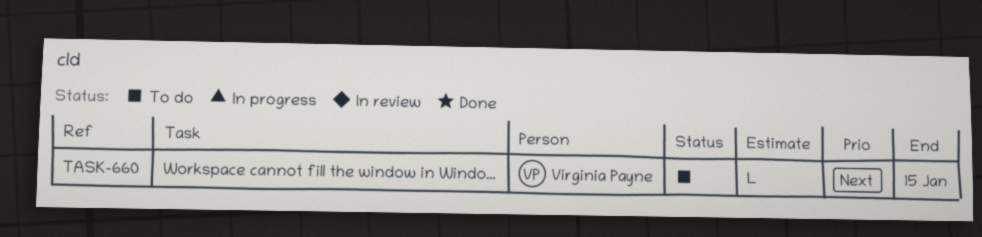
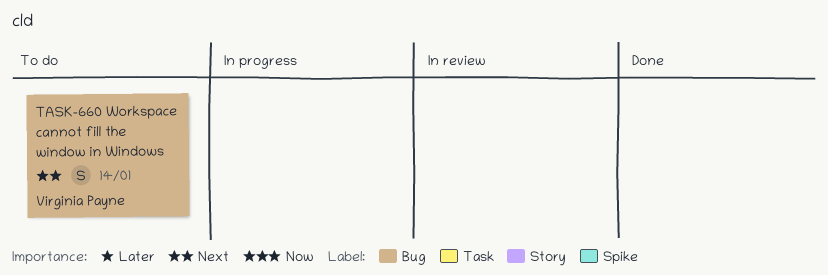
TASK-660, estimate: L -> S
TASK-660, due: Jan 15 -> Jan 14

